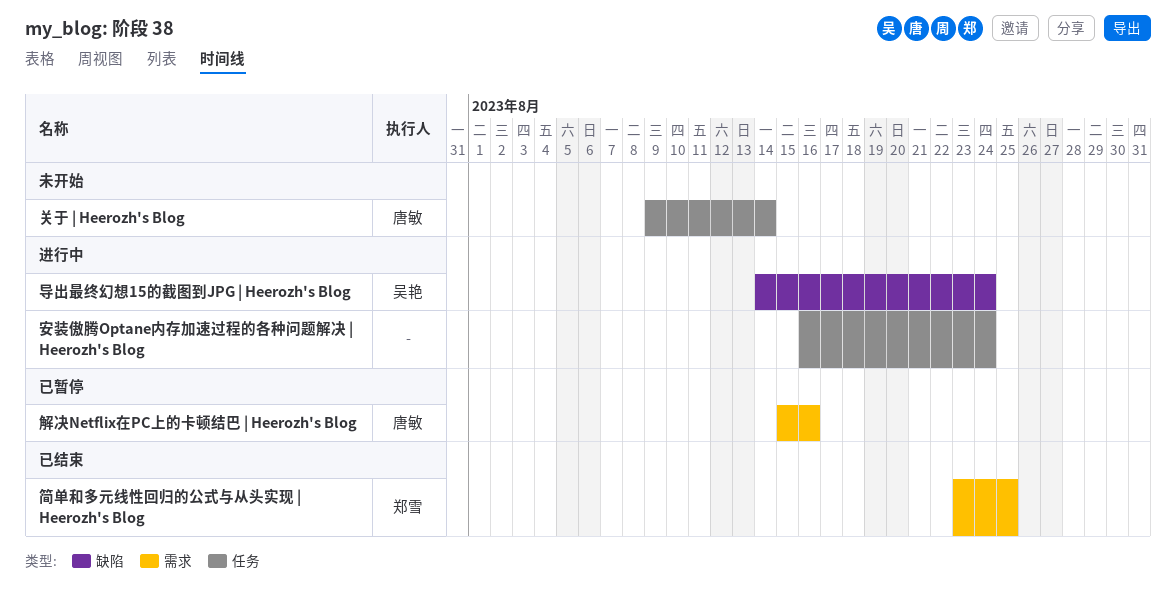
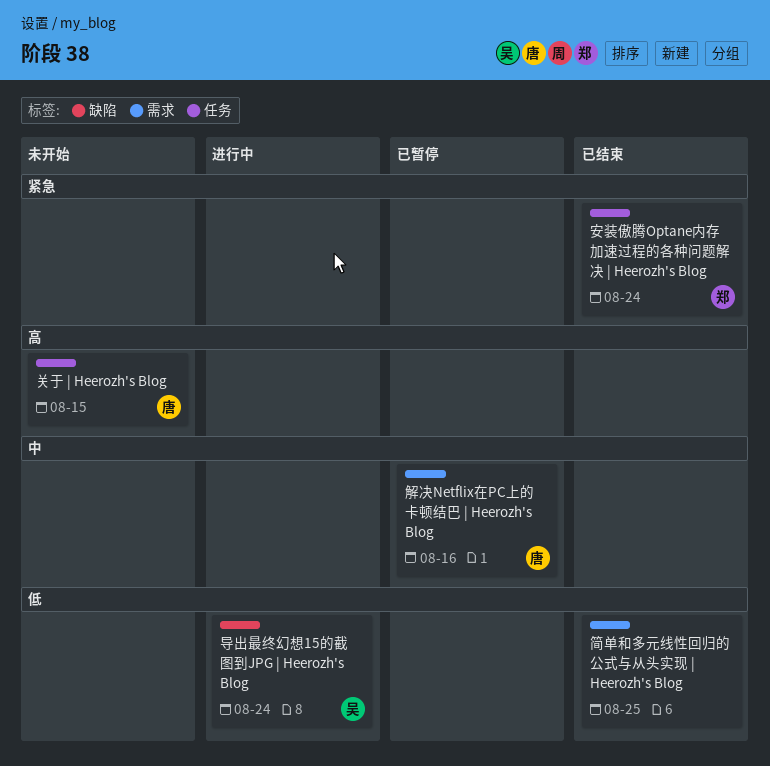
关于 | Heerozh's Blog, due: Aug 14 -> Aug 15
安装傲腾Optane内存加速过程的各种问题解决 | Heerozh's Blog, status: 进行中 -> 已结束
安装傲腾Optane内存加速过程的各种问题解决 | Heerozh's Blog, owner: none -> 郑雪
简单和多元线性回归的公式与从头实现 | Heerozh's Blog, owner: 郑雪 -> none

